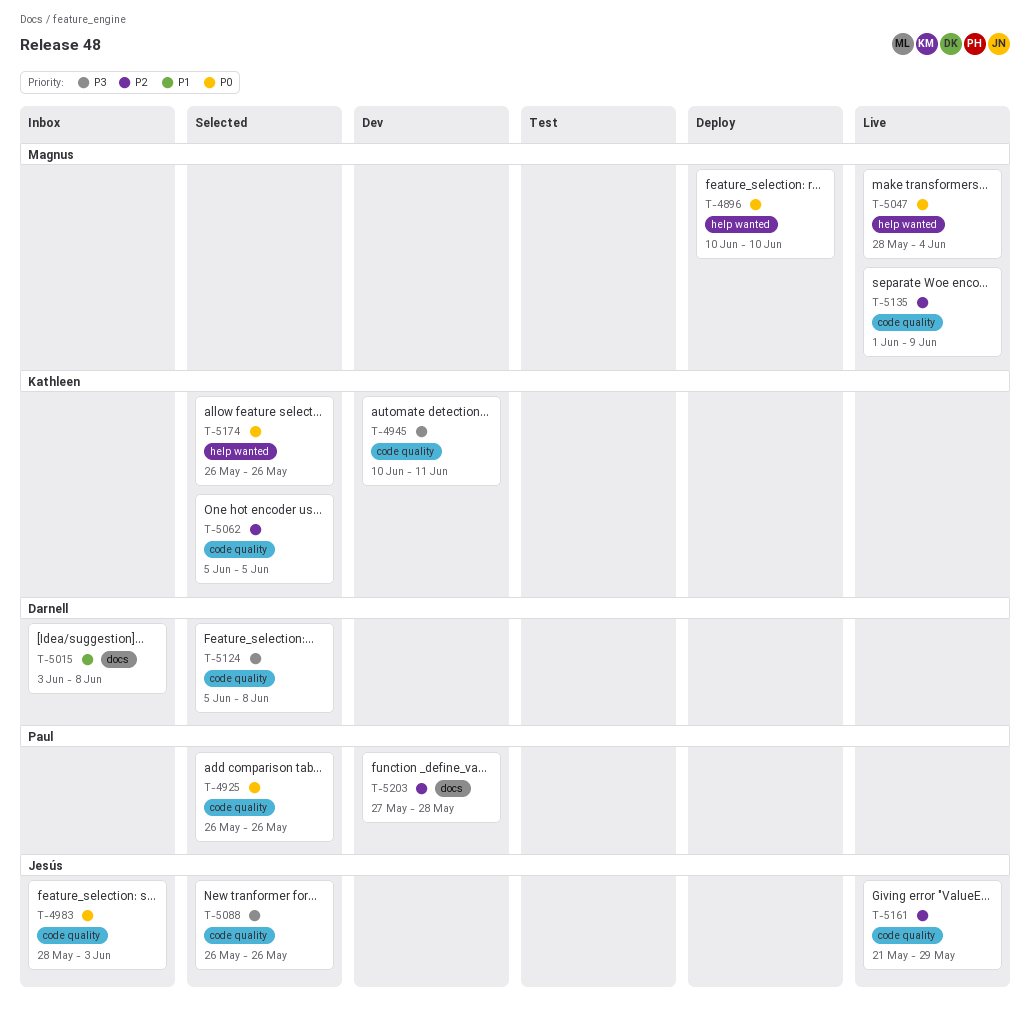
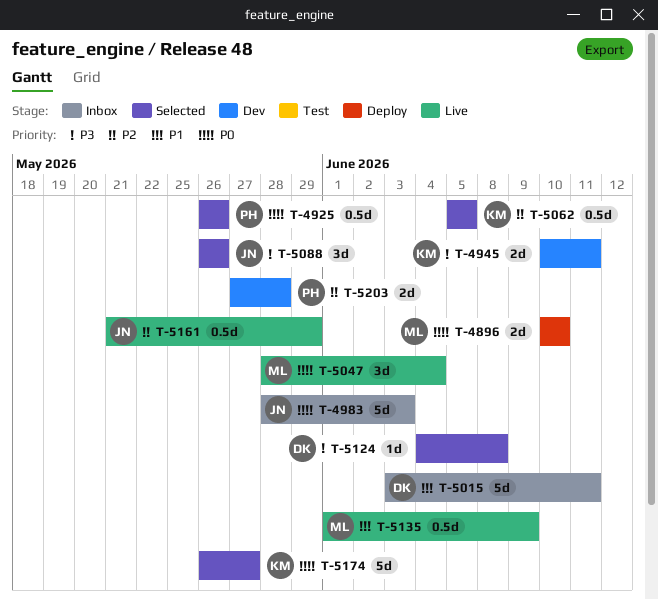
T-5015, due: Jun 8 -> Jun 11
T-5124, start: Jun 5 -> Jun 4
T-5135, priority: P2 -> P1
T-5174, due: May 26 -> May 27

